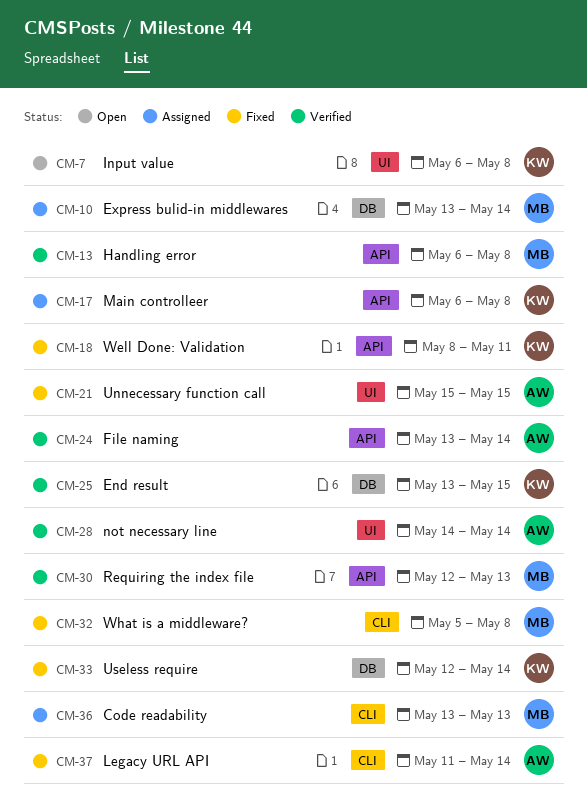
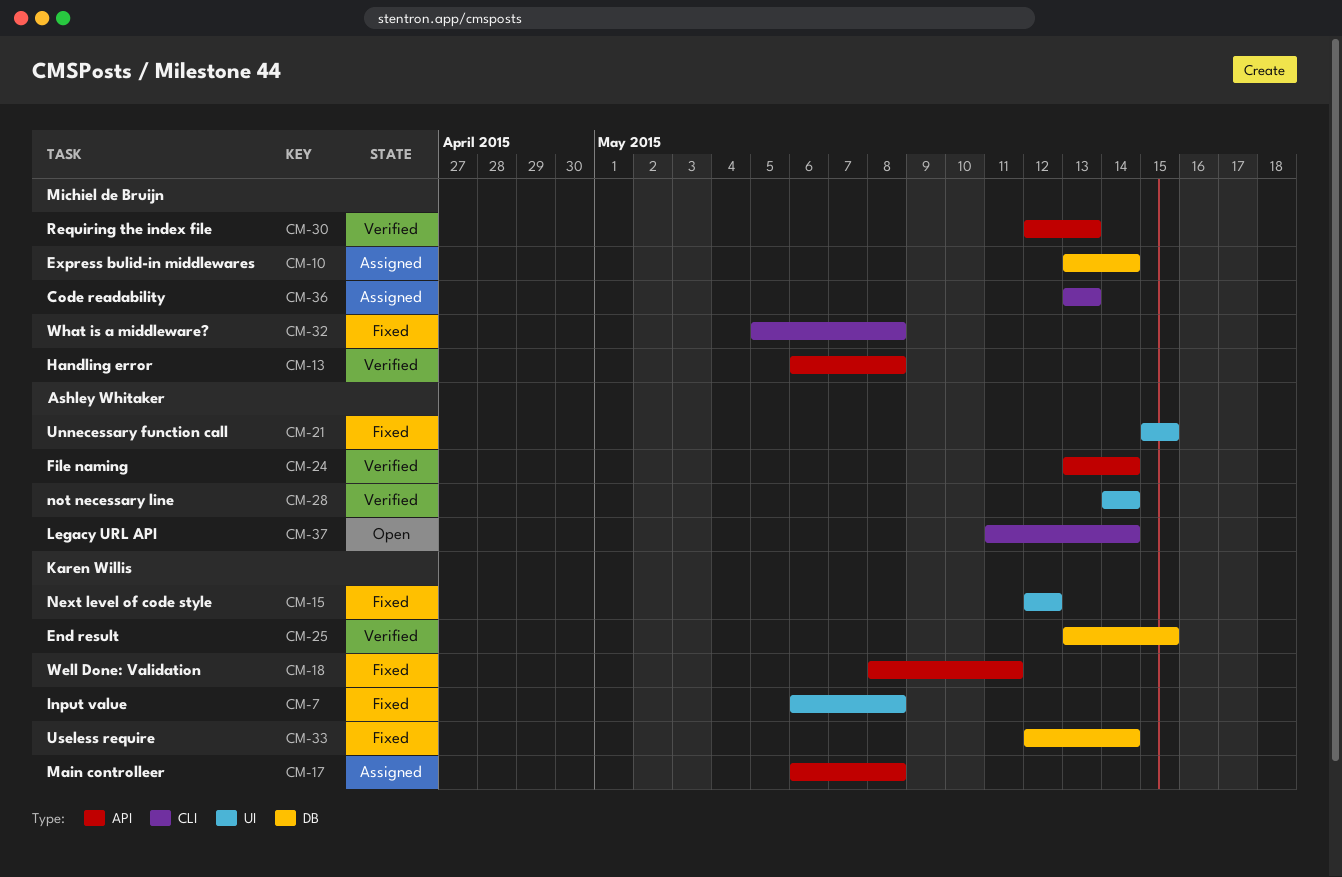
CM-7, status: Open -> Fixed
CM-15: none -> present
CM-37, status: Fixed -> Open

